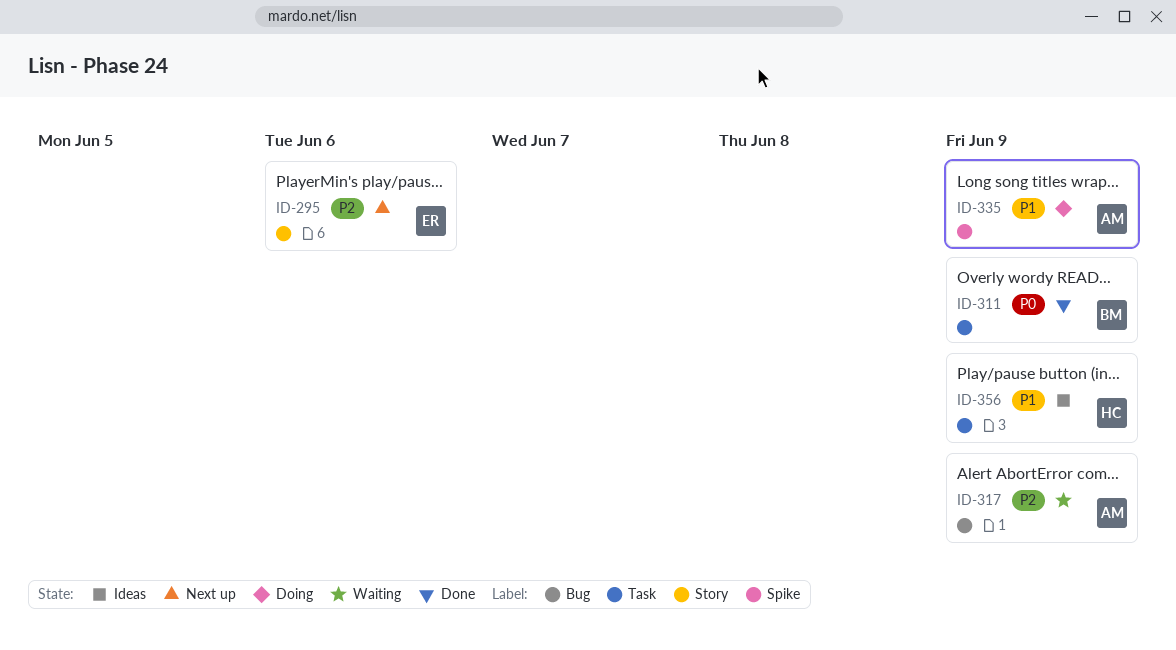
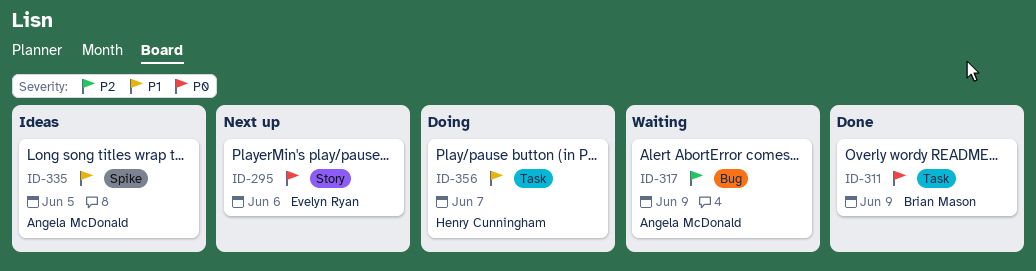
ID-295, priority: P2 -> P0
ID-335, status: Doing -> Ideas
ID-335, due: Jun 9 -> Jun 5
ID-356, status: Ideas -> Doing
ID-356, due: Jun 9 -> Jun 7

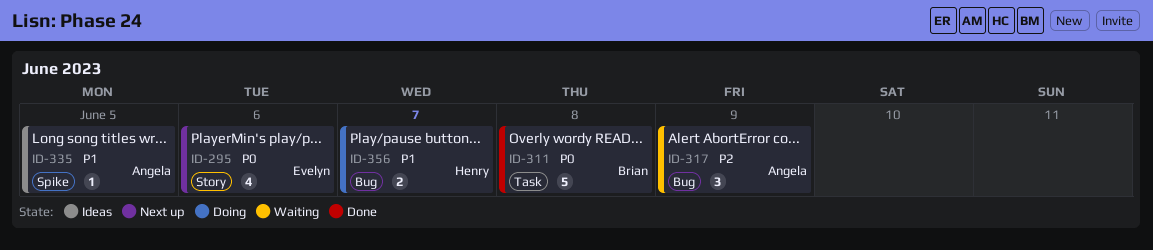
ID-311, due: Jun 9 -> Jun 8
ID-356, label: Task -> Bug

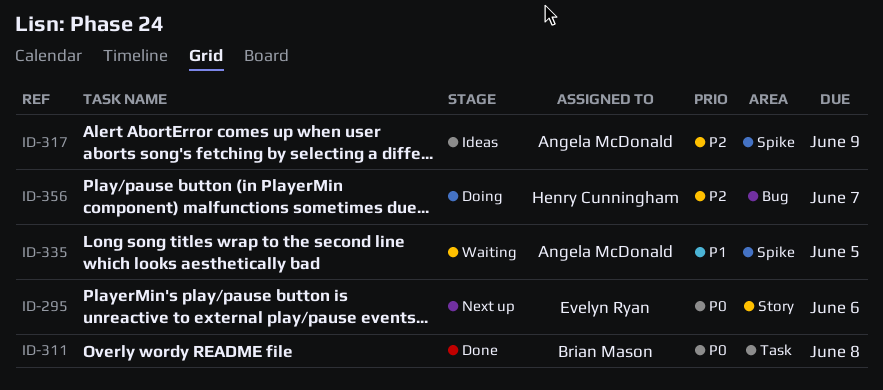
ID-317, status: Waiting -> Ideas
ID-317, label: Bug -> Spike
ID-335, status: Ideas -> Waiting
ID-356, priority: P1 -> P2

